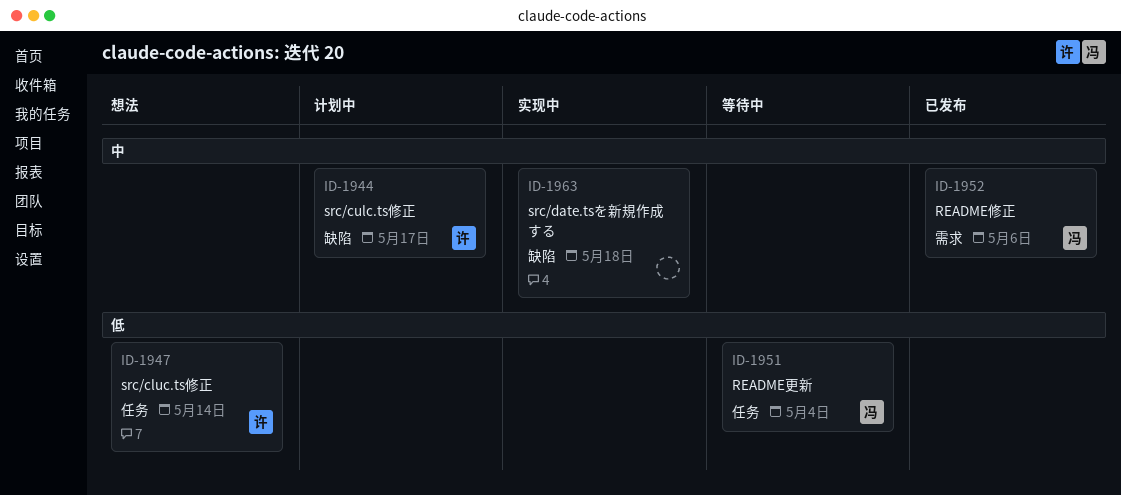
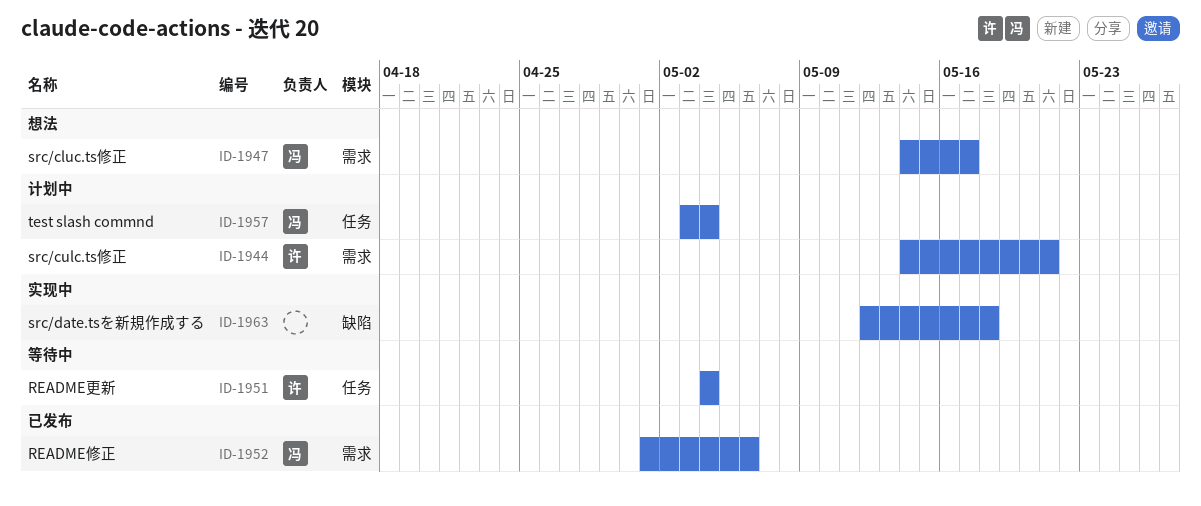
ID-1944, label: 缺陷 -> 需求
ID-1944, due: May 17 -> May 21
ID-1947, owner: 许 -> 冯
ID-1947, label: 任务 -> 需求
ID-1947, due: May 14 -> May 17
ID-1951, owner: 冯 -> 许
ID-1957: none -> present

